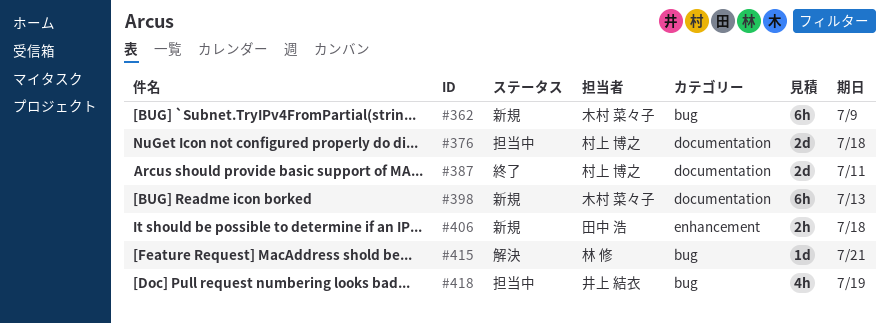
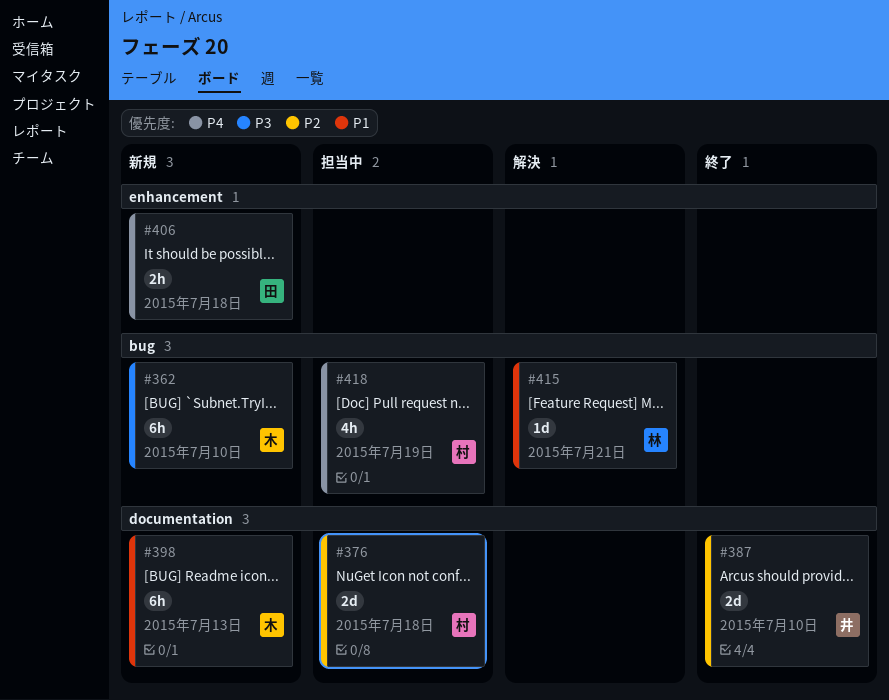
#362, due: Jul 9 -> Jul 10
#387, owner: 村上 博之 -> 井上 結衣
#387, due: Jul 11 -> Jul 10
#418, owner: 井上 結衣 -> 村上 博之

